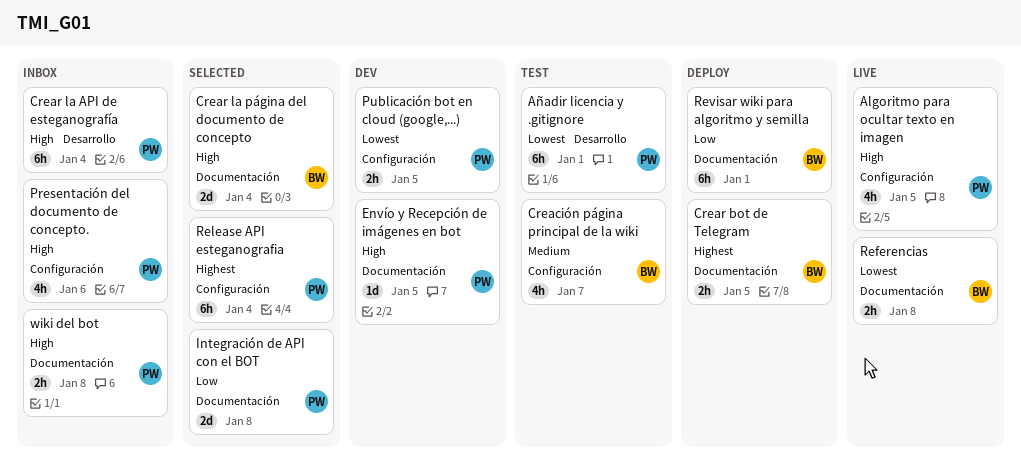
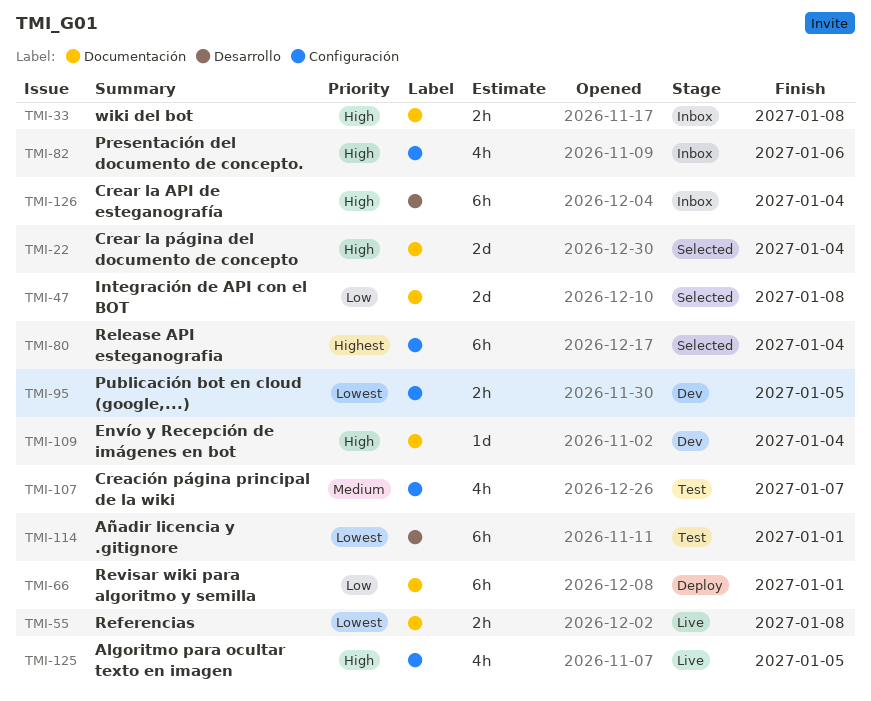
Crear bot de Telegram: present -> none
Envío y Recepción de imágenes en bot, due: Jan 5 -> Jan 4

